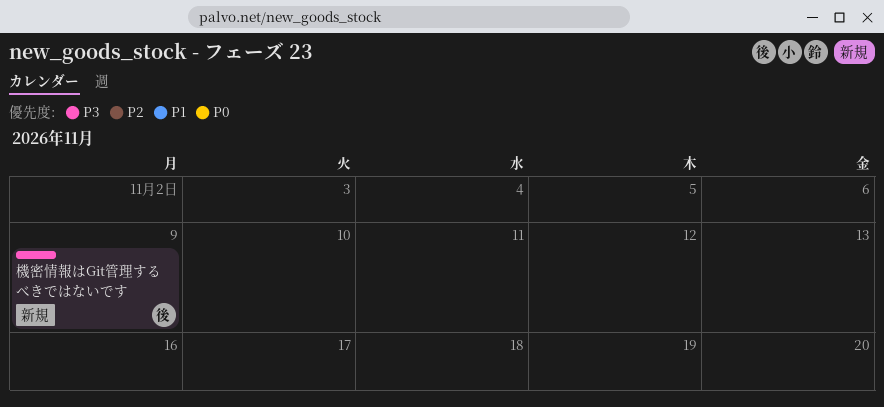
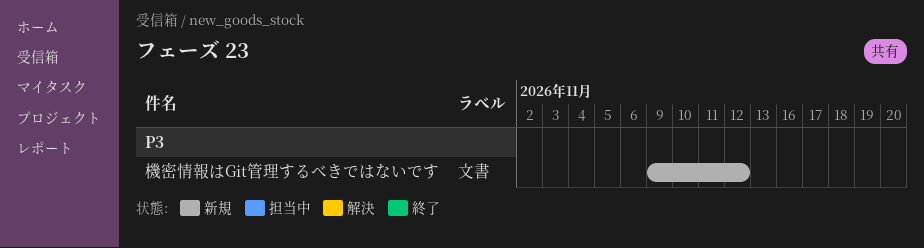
機密情報はGit管理するべきではないです, due: Nov 9 -> Nov 12

